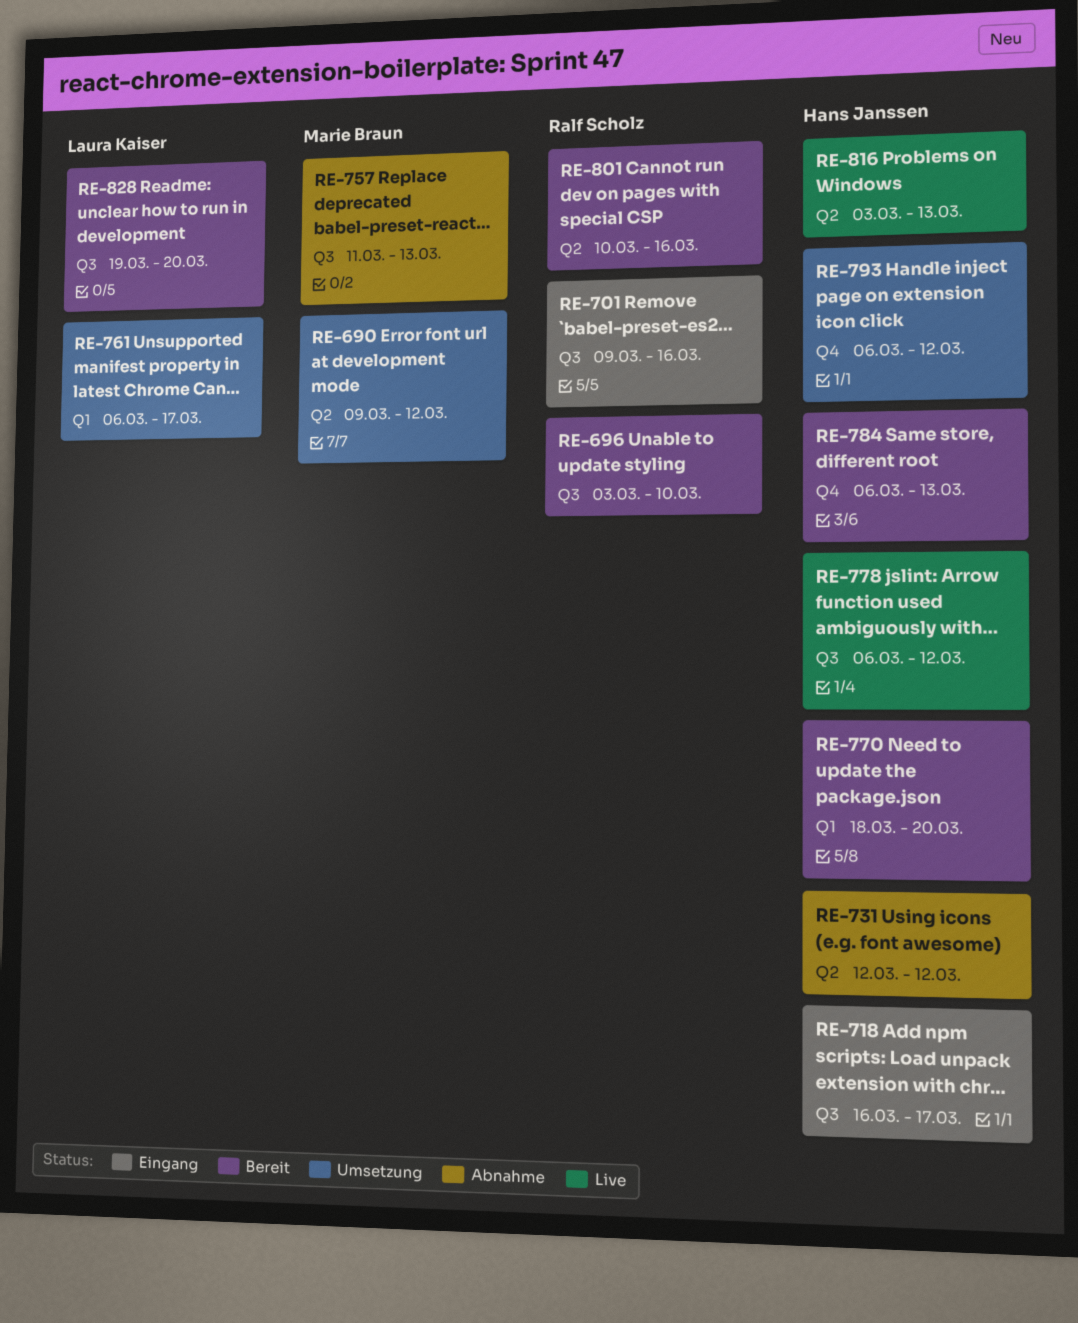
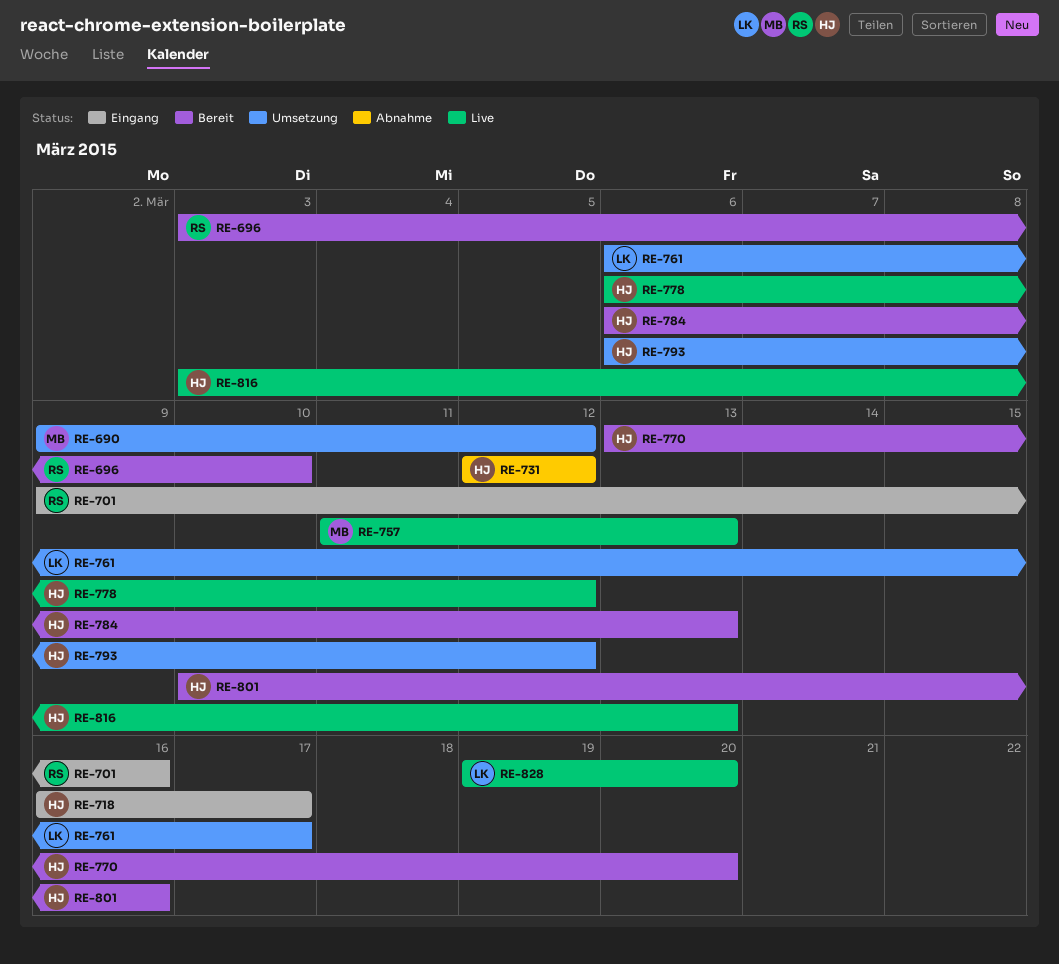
RE-757, status: Abnahme -> Live
RE-770, start: Mar 18 -> Mar 13
RE-801, owner: Ralf Scholz -> Hans Janssen
RE-828, status: Bereit -> Live

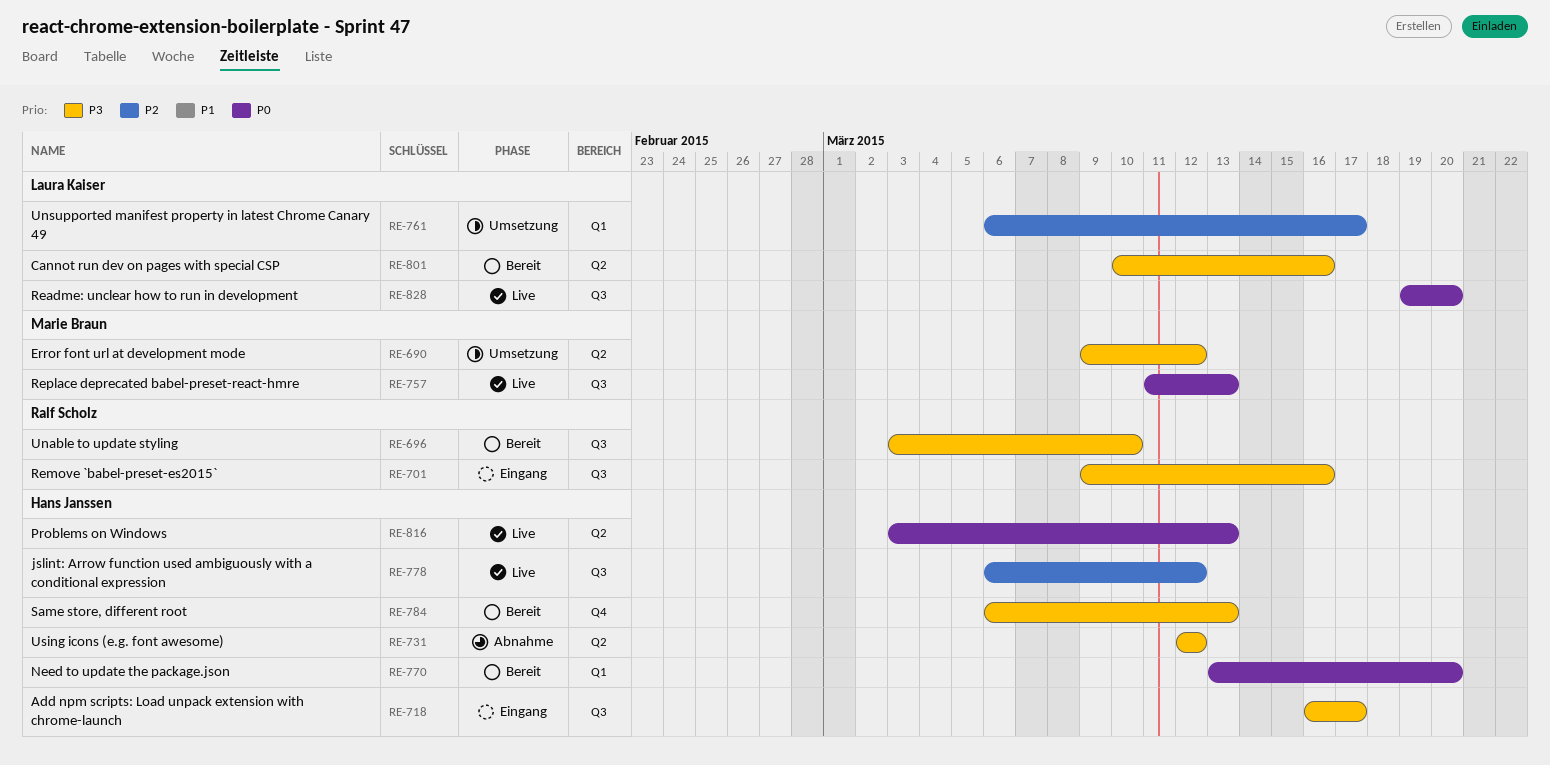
RE-793: present -> none
RE-801, owner: Hans Janssen -> Laura Kaiser

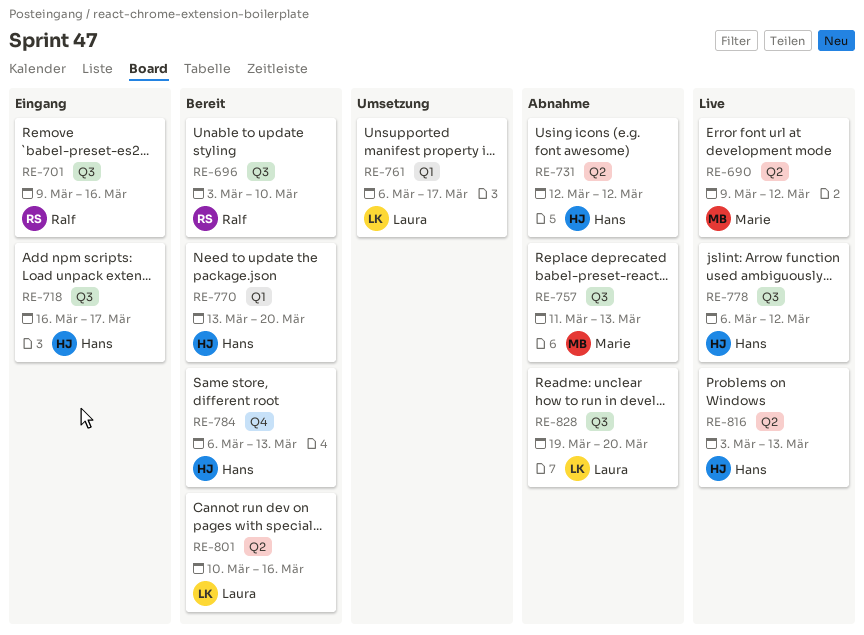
RE-690, status: Umsetzung -> Live
RE-757, status: Live -> Abnahme
RE-828, status: Live -> Abnahme

